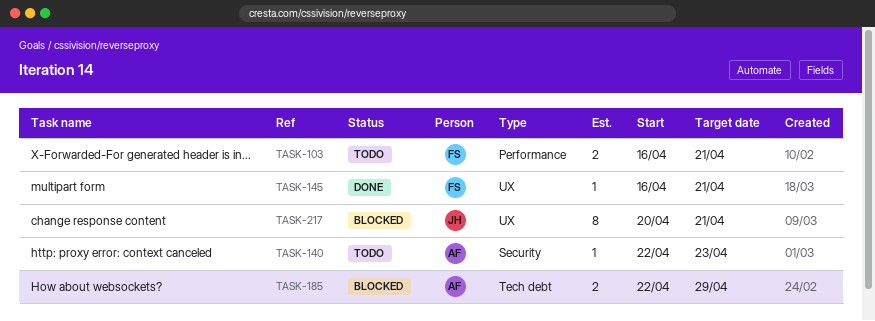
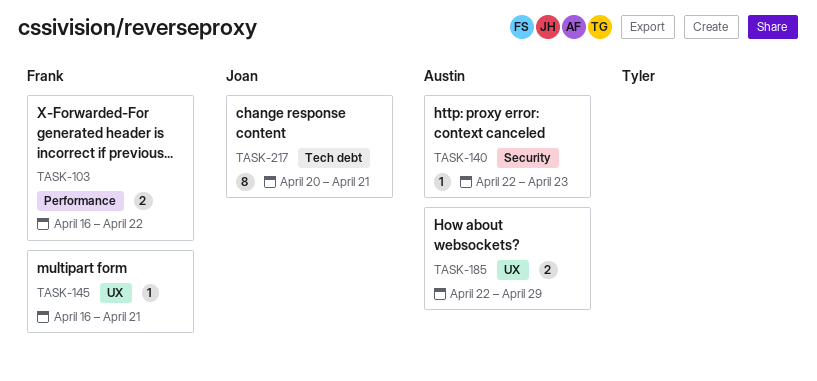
TASK-103, due: Apr 21 -> Apr 22
TASK-185, label: Tech debt -> UX
TASK-217, label: UX -> Tech debt

